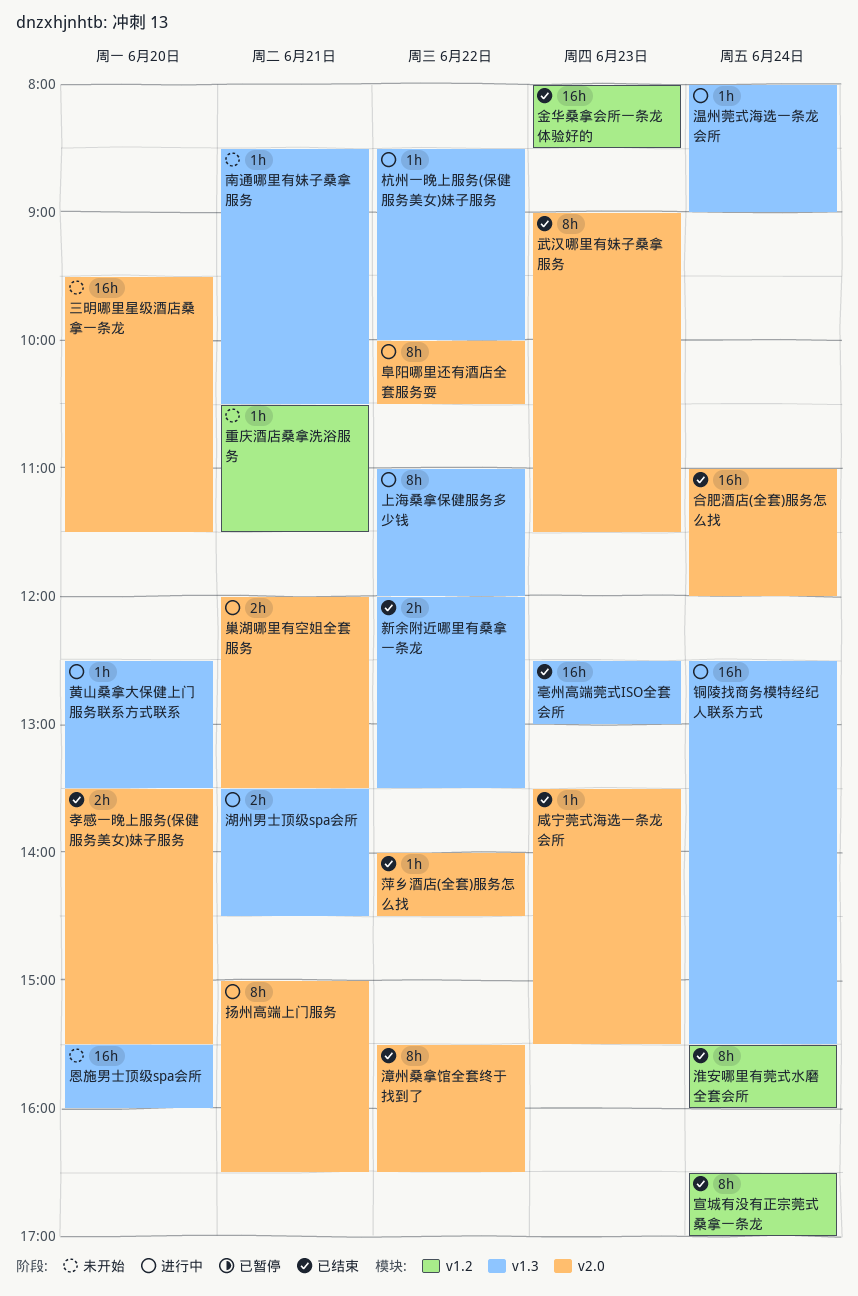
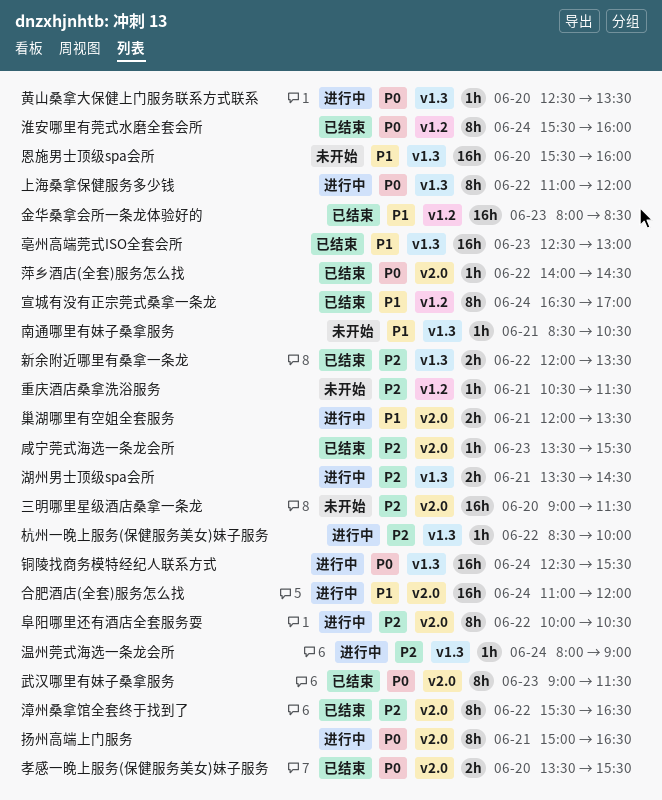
三明哪里星级酒店桑拿一条龙, begins: 09:30 -> 09:00
合肥酒店(全套)服务怎么找, status: 已结束 -> 进行中

